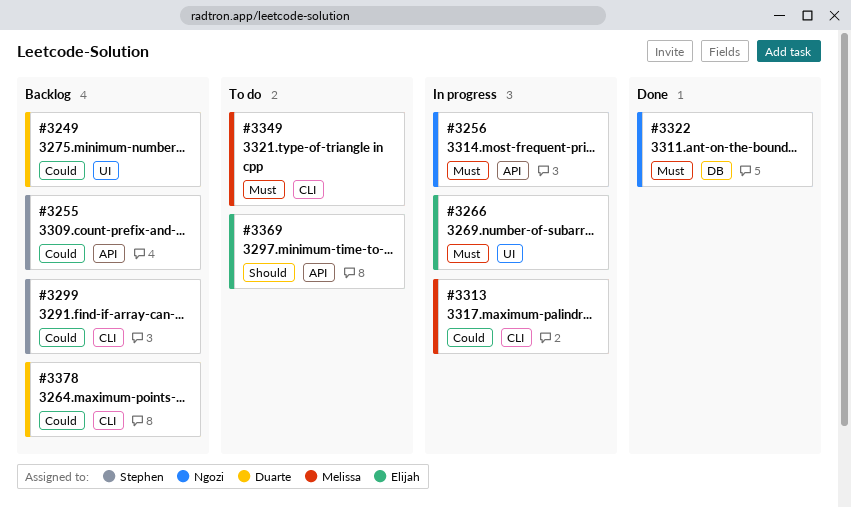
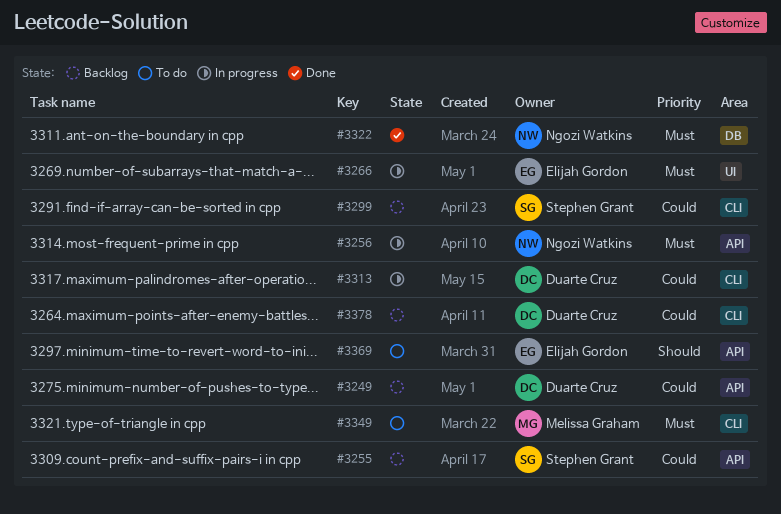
#3249, label: UI -> API
#3313, owner: Melissa Graham -> Duarte Cruz

